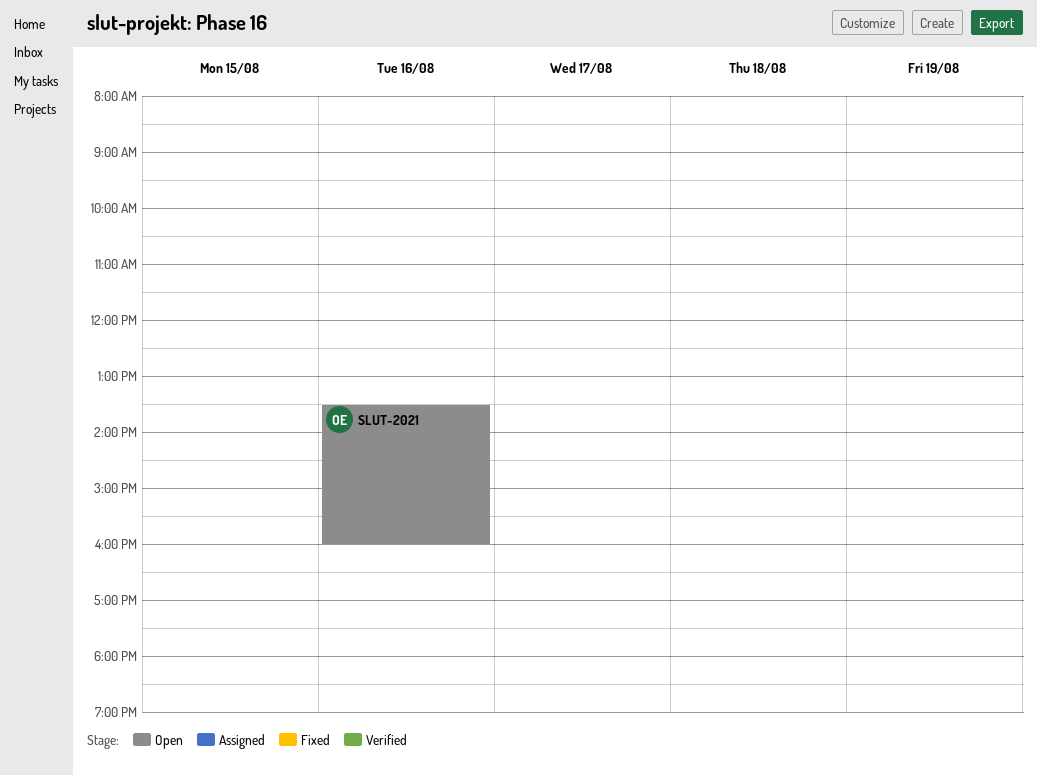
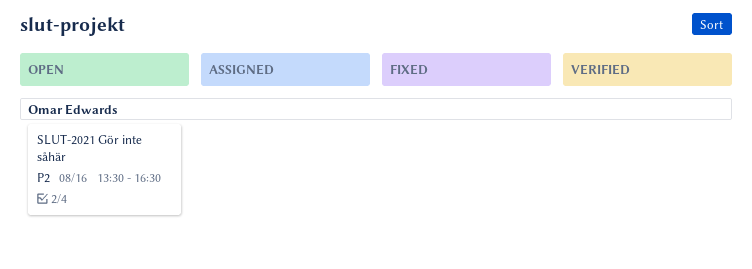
SLUT-2021, ends: 16:00 -> 16:30

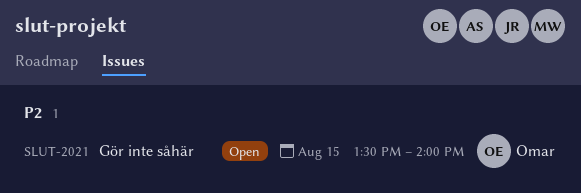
SLUT-2021, day: Aug 16 -> Aug 15
SLUT-2021, ends: 16:30 -> 14:00

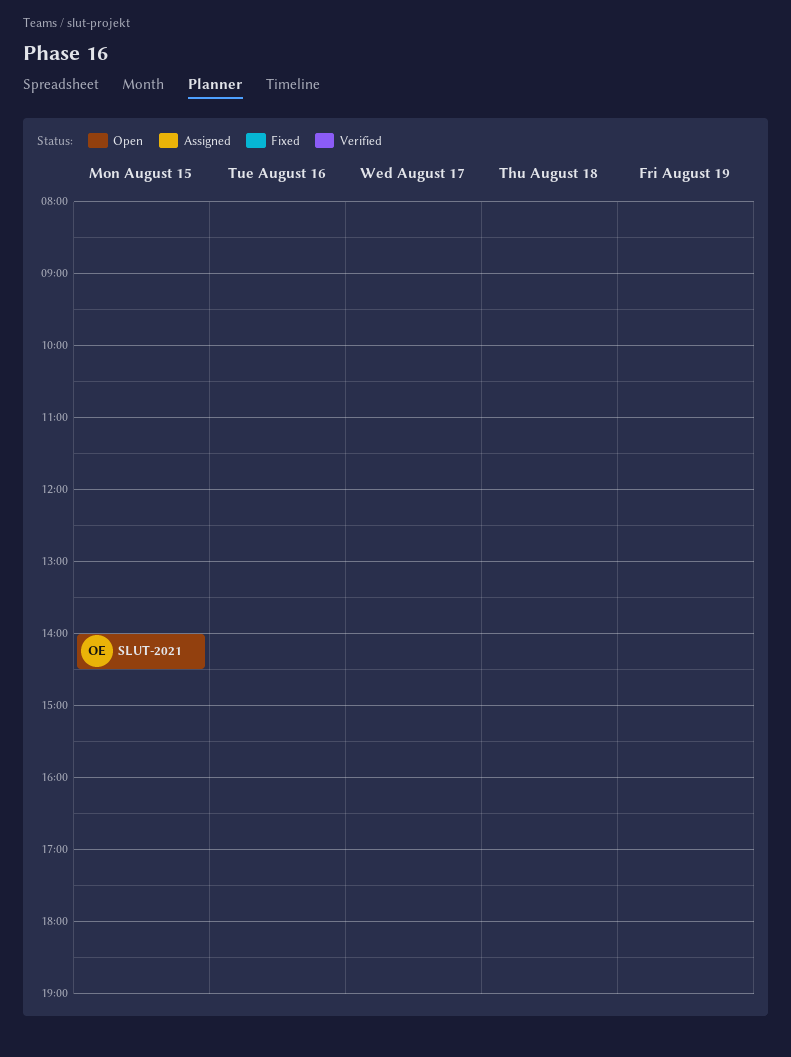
SLUT-2021, begins: 13:30 -> 14:00
SLUT-2021, ends: 14:00 -> 14:30

